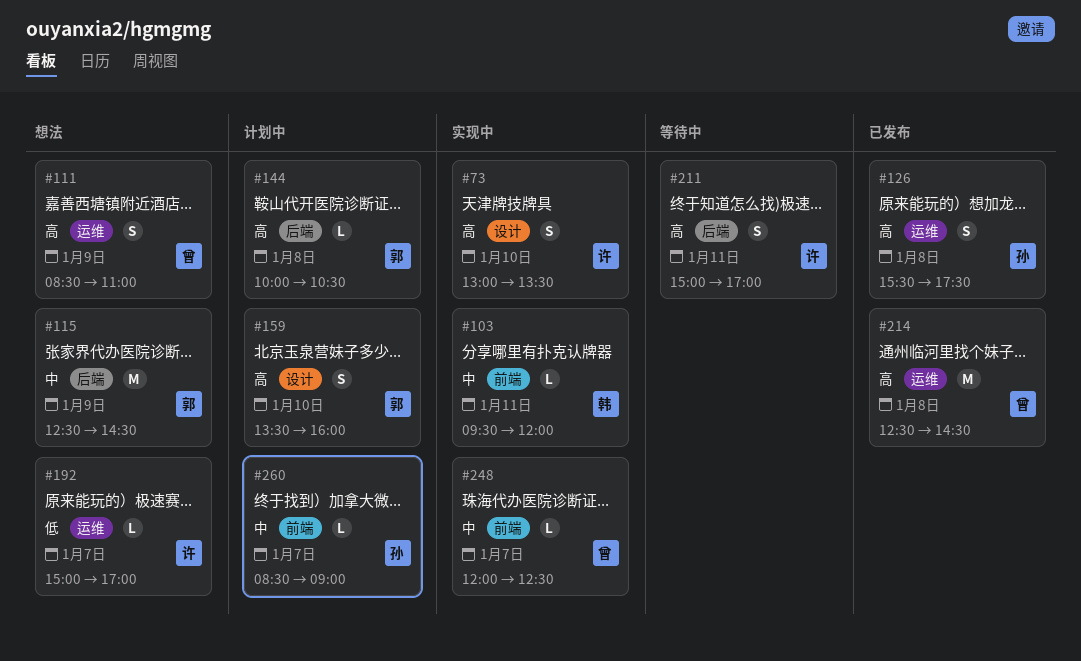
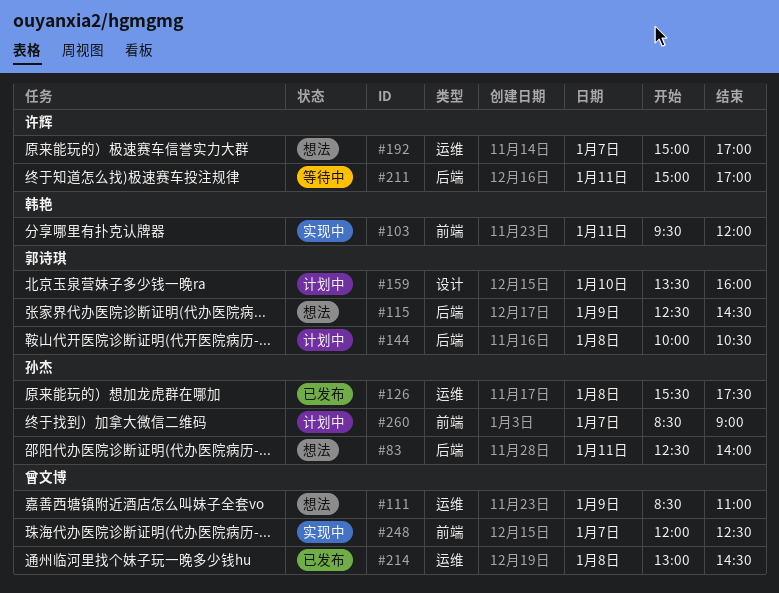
#73: present -> none
#83: none -> present
#214, begins: 12:30 -> 13:00

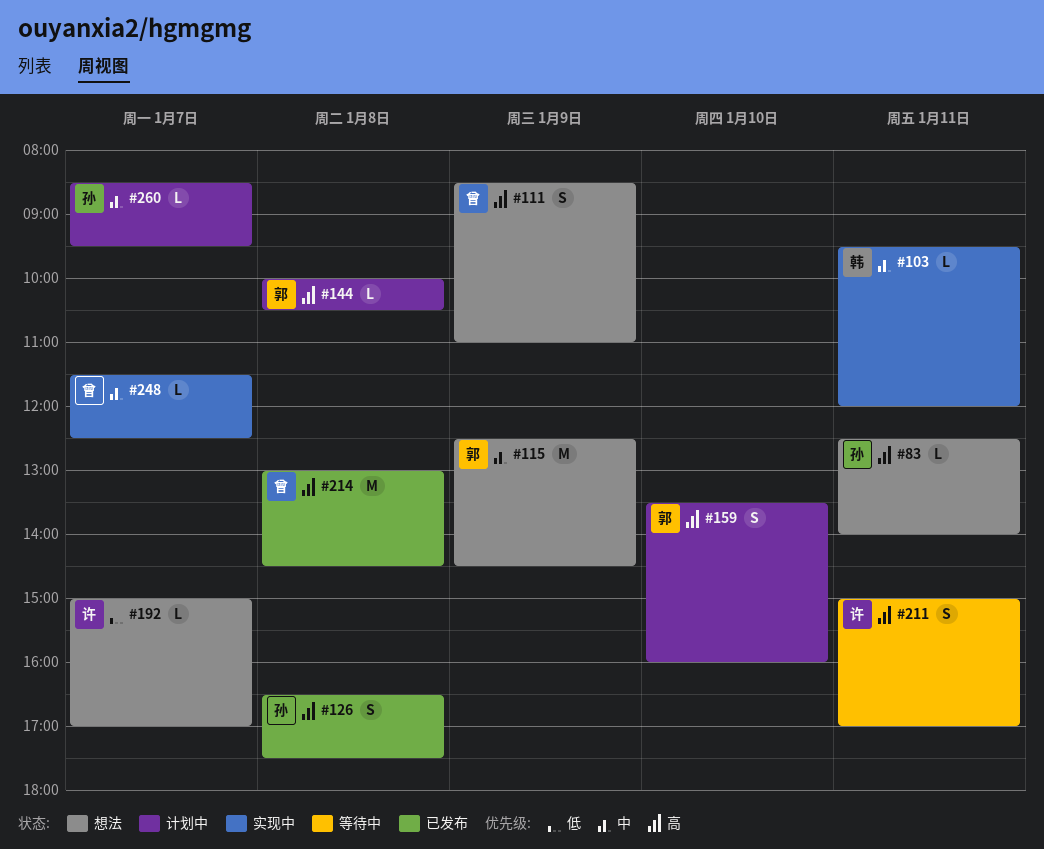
#126, begins: 15:30 -> 16:30
#248, begins: 12:00 -> 11:30
#260, ends: 09:00 -> 09:30

